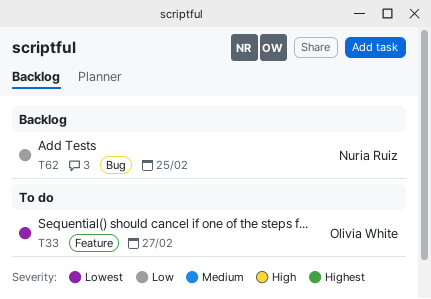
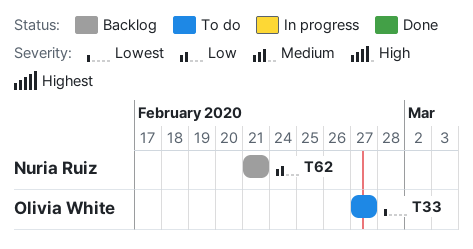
T62, due: Feb 25 -> Feb 21

